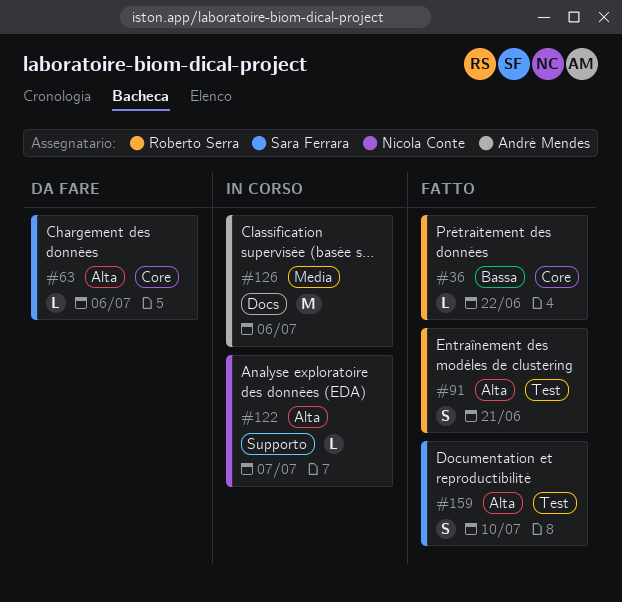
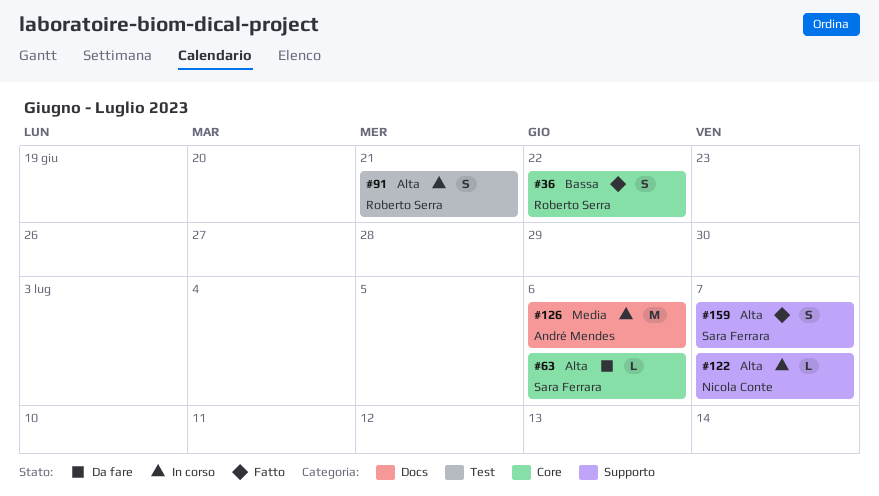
#36, estimate: L -> S
#91, status: Fatto -> In corso
#159, label: Test -> Supporto
#159, due: Jul 10 -> Jul 7

